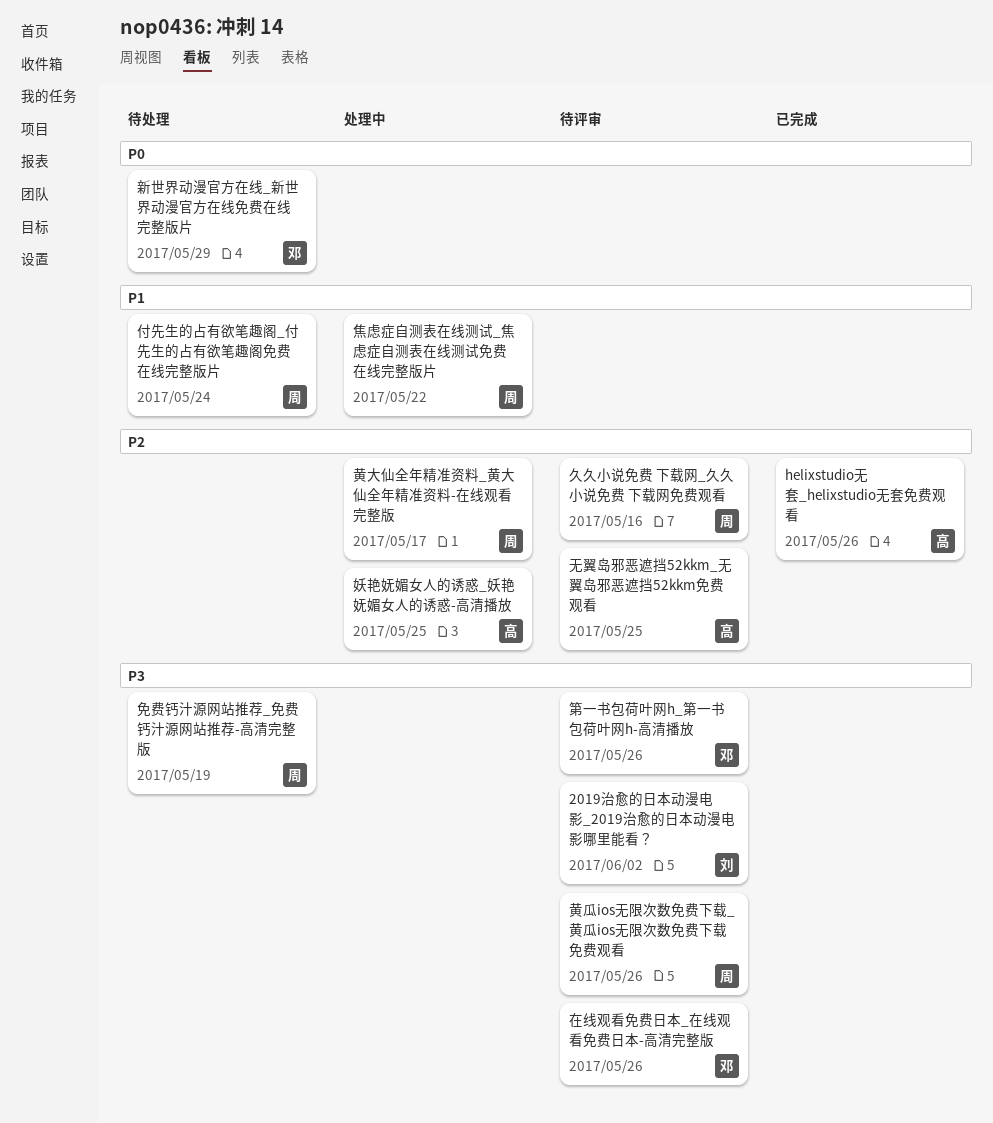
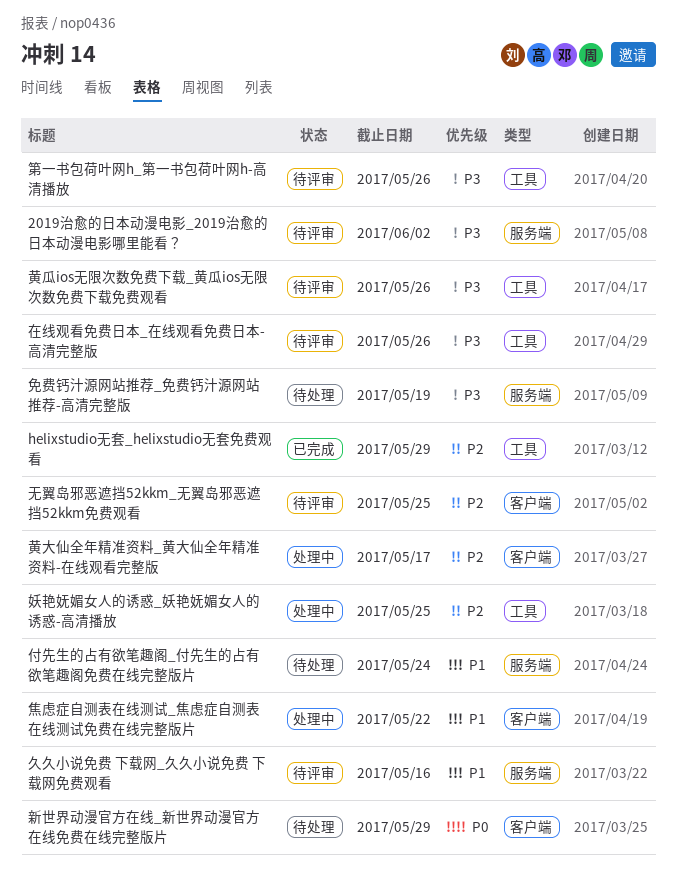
helixstudio无套_helixstudio无套免费观看, due: May 26 -> May 29
久久小说免费 下载网_久久小说免费 下载网免费观看, priority: P2 -> P1

